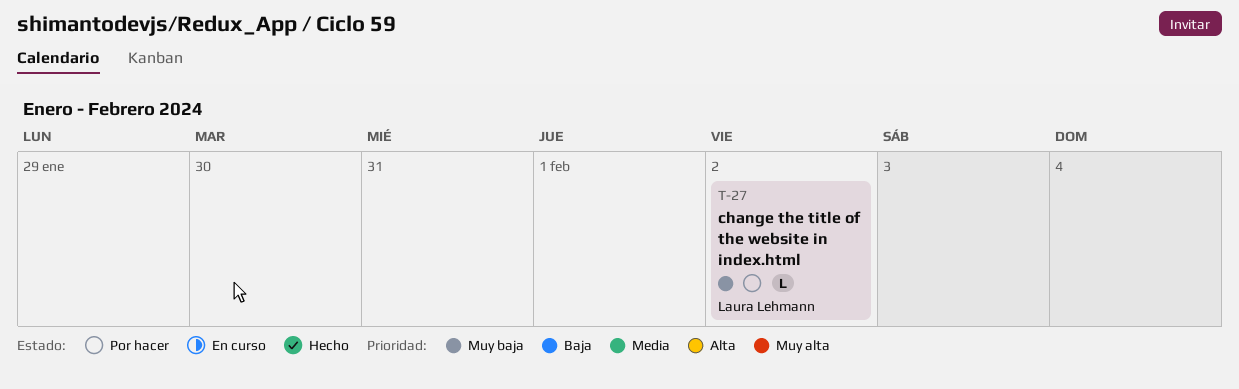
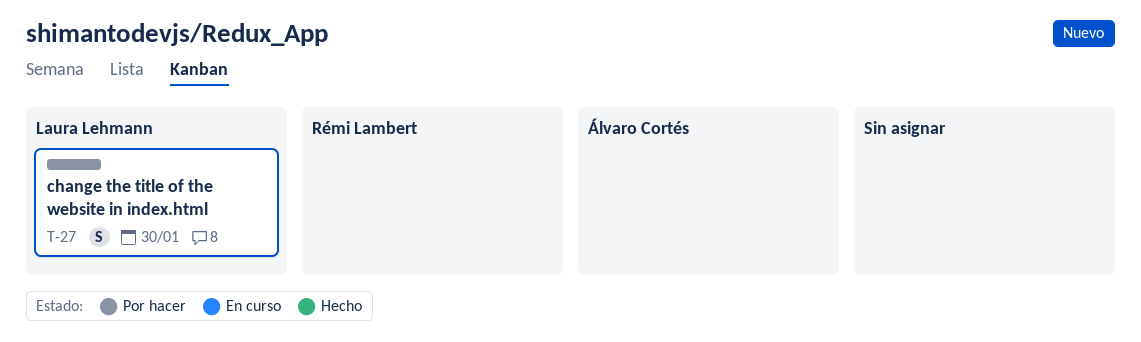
T-27, estimate: L -> S
T-27, due: Feb 2 -> Jan 30

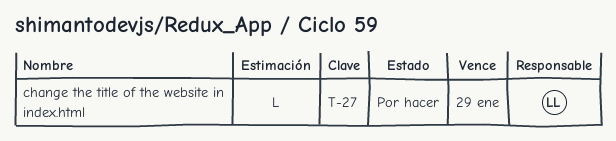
T-27, estimate: S -> L
T-27, due: Jan 30 -> Jan 29

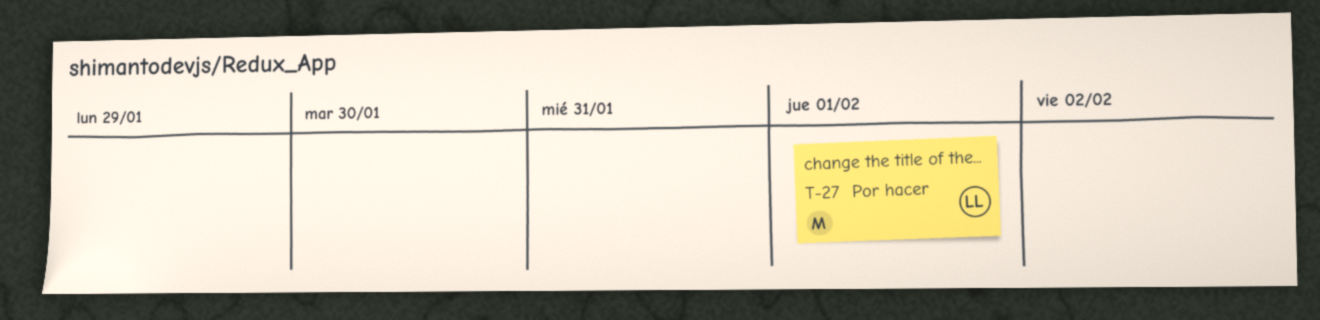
T-27, estimate: L -> M
T-27, due: Jan 29 -> Feb 1

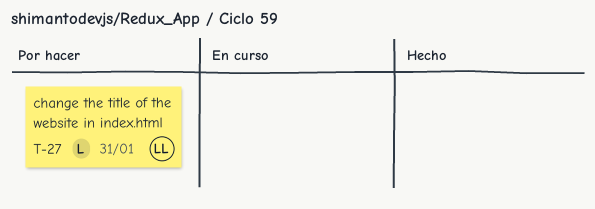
T-27, estimate: M -> L
T-27, due: Feb 1 -> Jan 31

